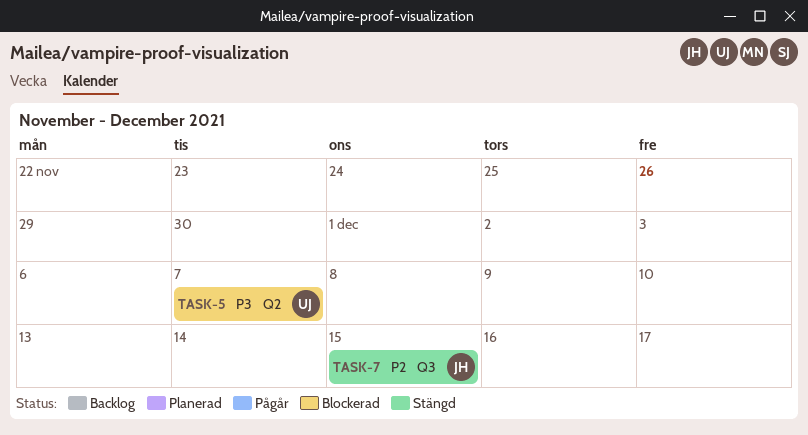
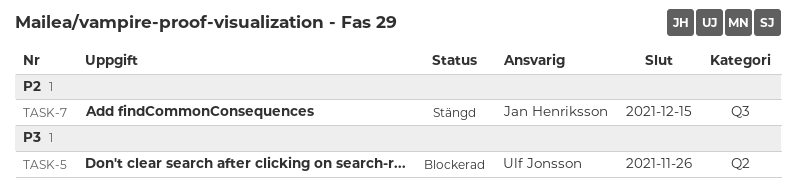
TASK-5, due: Dec 7 -> Nov 26

